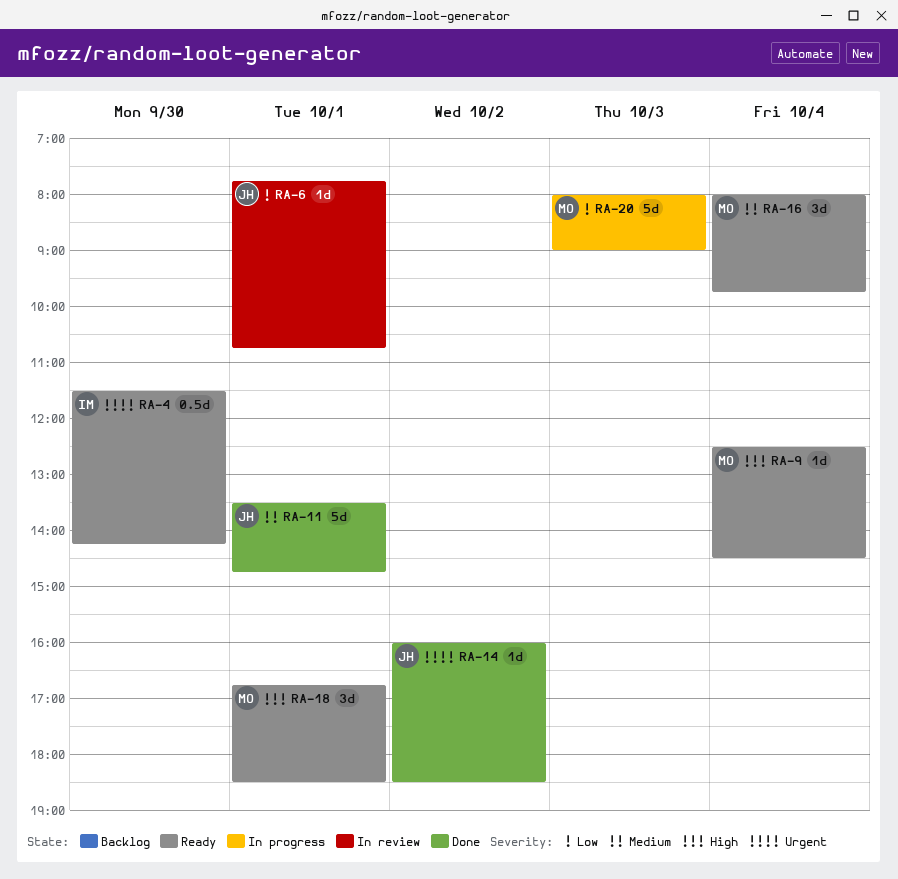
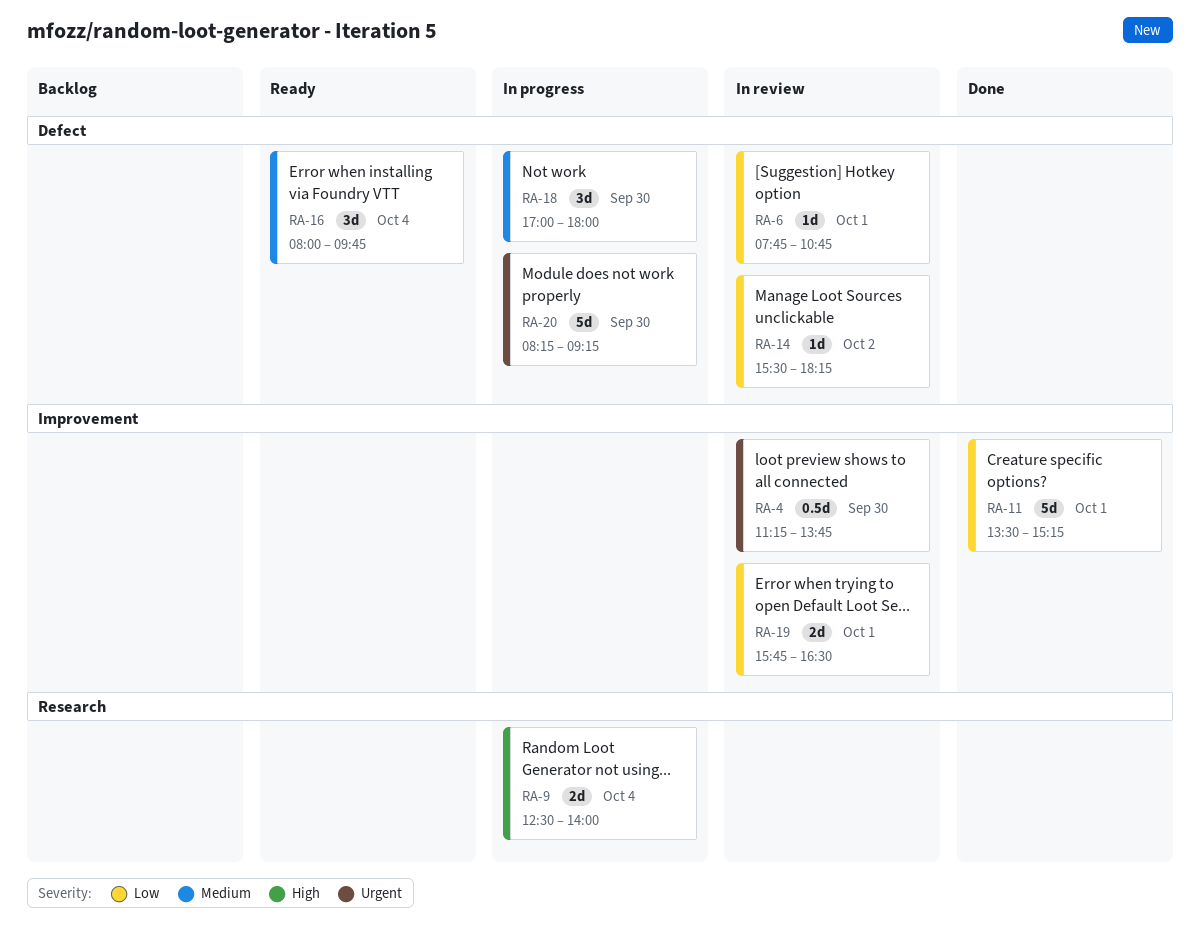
RA-4, status: Ready -> In review
RA-4, begins: 11:30 -> 11:15
RA-4, ends: 14:15 -> 13:45
RA-9, status: Ready -> In progress
RA-9, estimate: 1d -> 2d
RA-9, ends: 14:30 -> 14:00
RA-11, priority: Medium -> Low
RA-11, ends: 14:45 -> 15:15
RA-14, status: Done -> In review
RA-14, priority: Urgent -> Low
RA-14, begins: 16:00 -> 15:30
RA-14, ends: 18:30 -> 18:15
RA-18, status: Ready -> In progress
RA-18, priority: High -> Medium
RA-18, day: Oct 1 -> Sep 30
RA-18, begins: 16:45 -> 17:00
RA-18, ends: 18:30 -> 18:00
RA-19: none -> present
RA-20, priority: Low -> Urgent
RA-20, day: Oct 3 -> Sep 30
RA-20, begins: 08:00 -> 08:15
RA-20, ends: 09:00 -> 09:15

